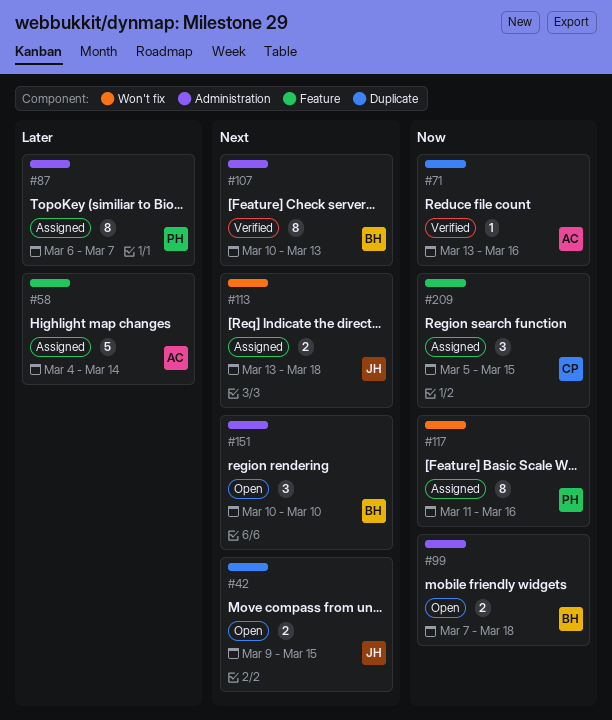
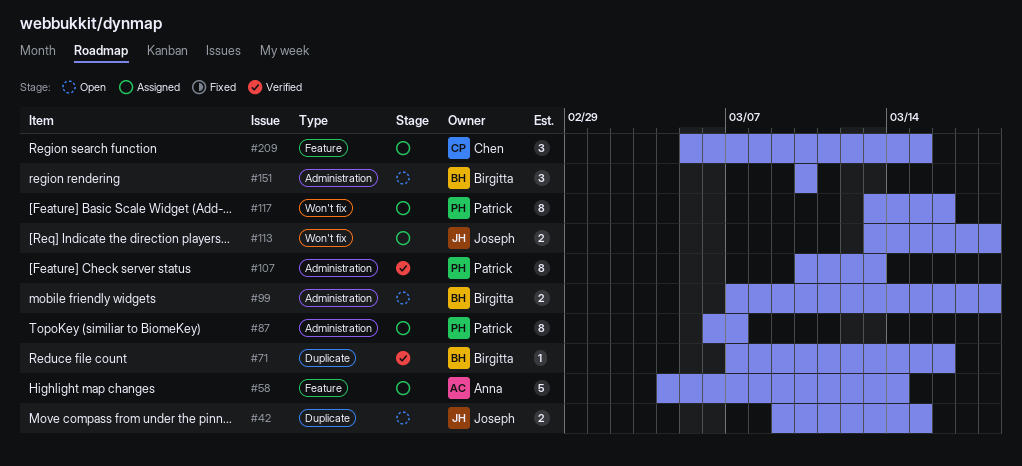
#71, owner: Anna -> Birgitta
#71, start: Mar 13 -> Mar 7
#107, owner: Birgitta -> Patrick
#117, start: Mar 11 -> Mar 13

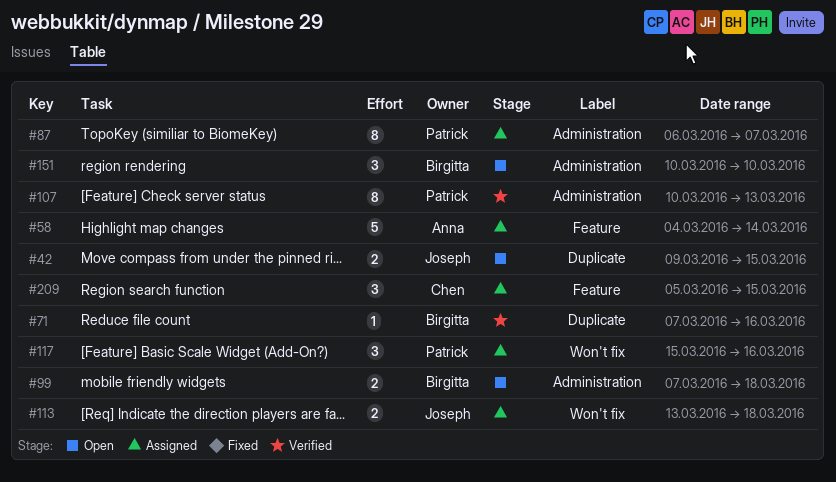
#117, estimate: 8 -> 3
#117, start: Mar 13 -> Mar 15

